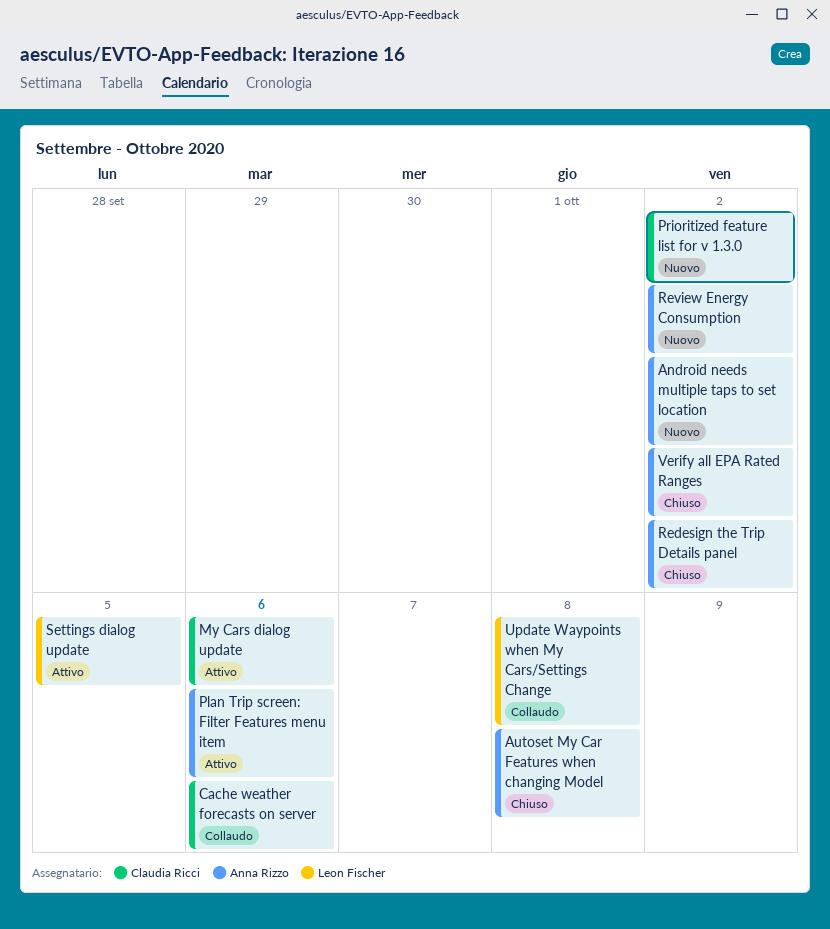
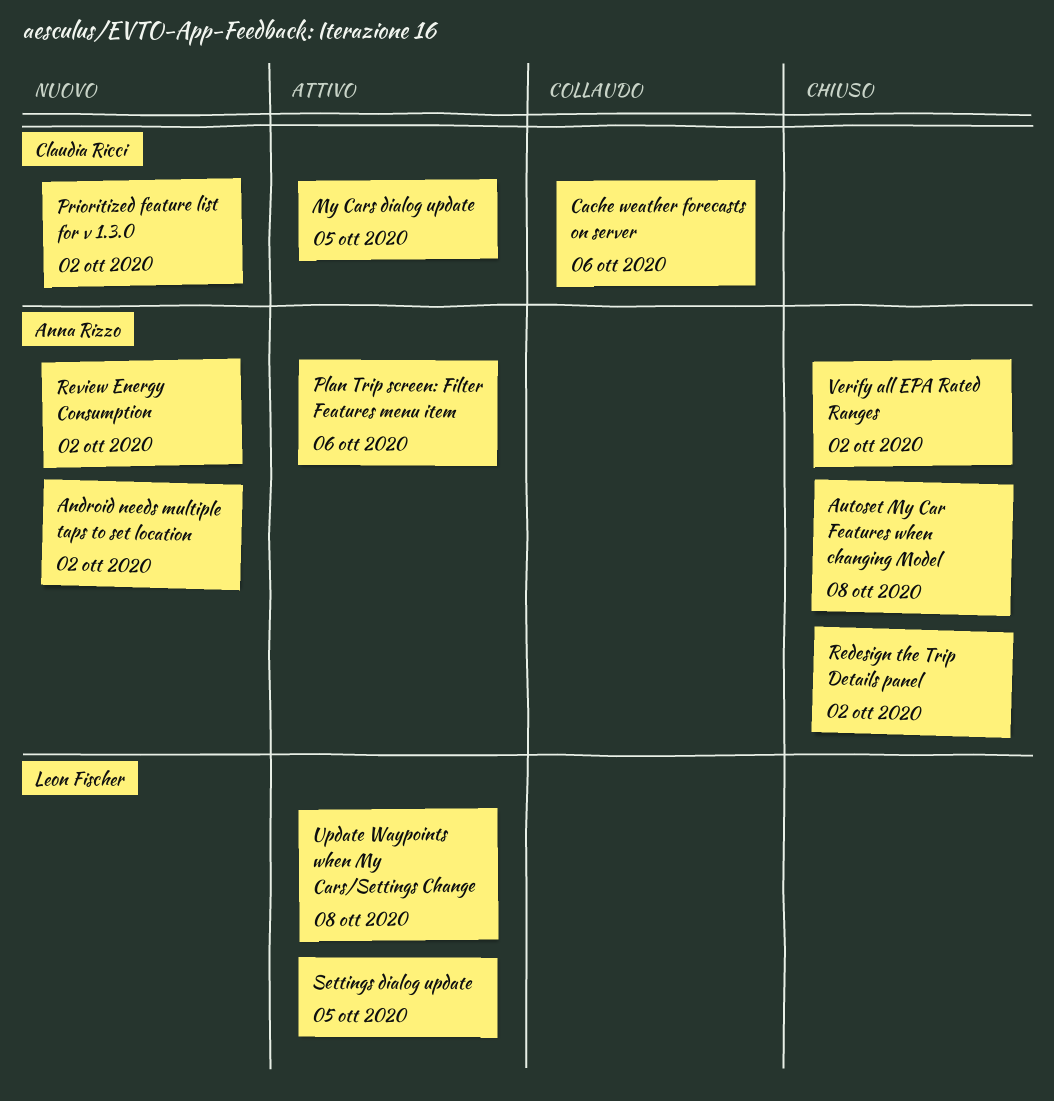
My Cars dialog update, due: Oct 6 -> Oct 5
Update Waypoints when My Cars/Settings Change, status: Collaudo -> Attivo

